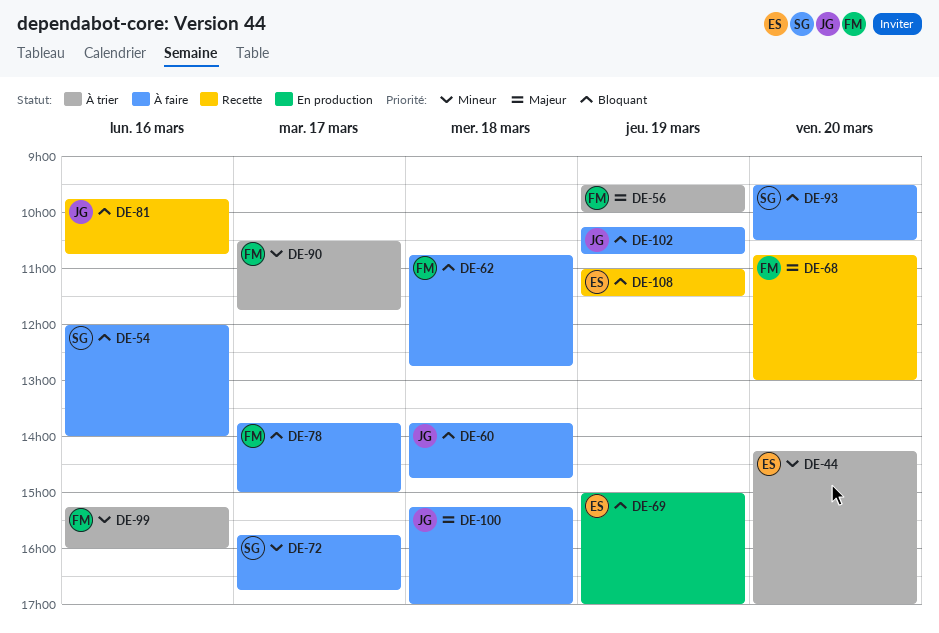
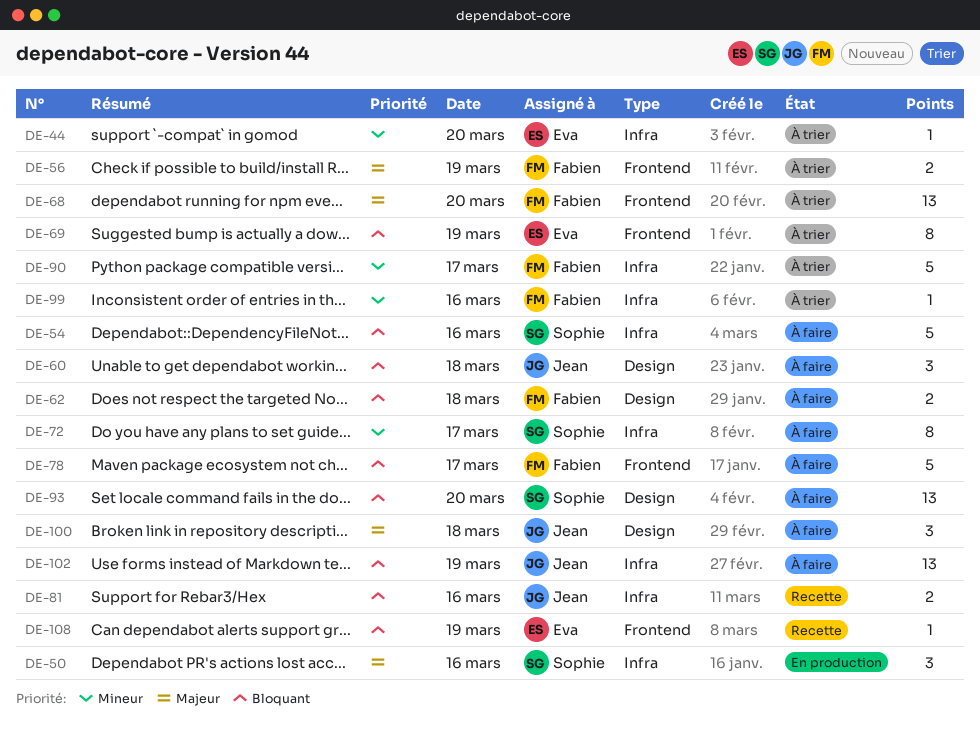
DE-50: none -> present
DE-68, status: Recette -> À trier
DE-69, status: En production -> À trier

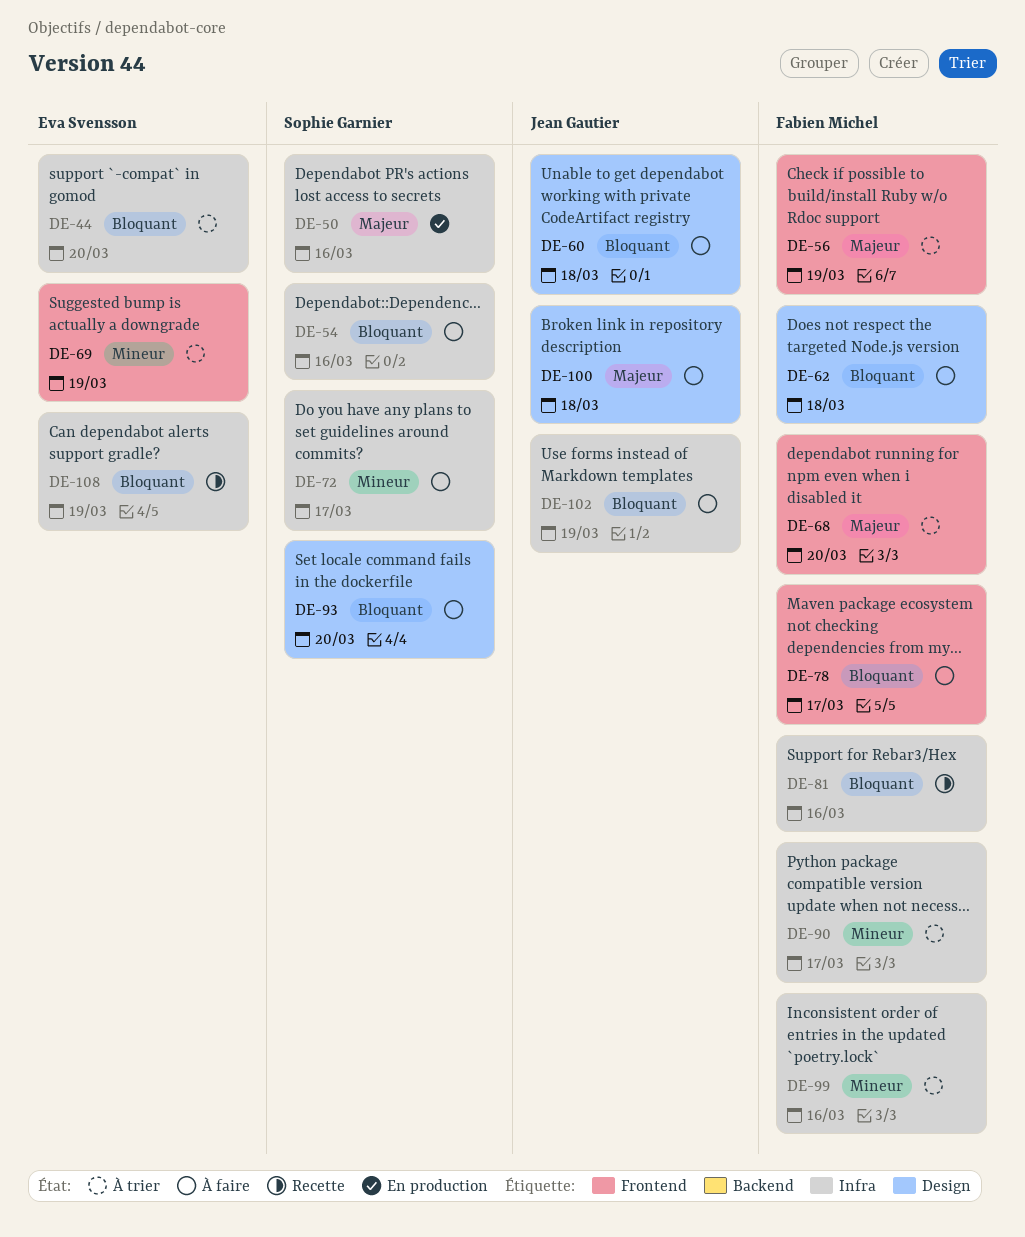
DE-44, priority: Mineur -> Bloquant
DE-69, priority: Bloquant -> Mineur
DE-81, owner: Jean Gautier -> Fabien Michel
DE-108, label: Frontend -> Infra

